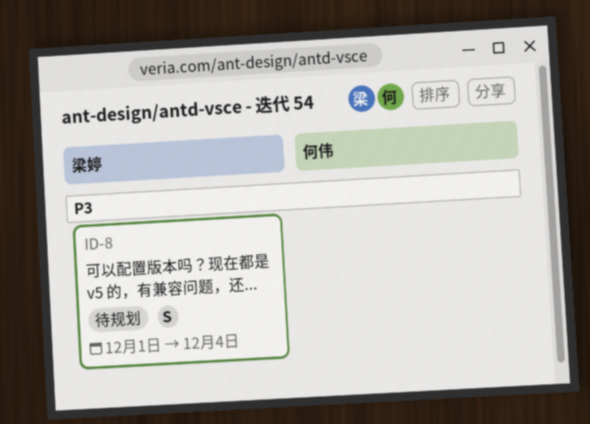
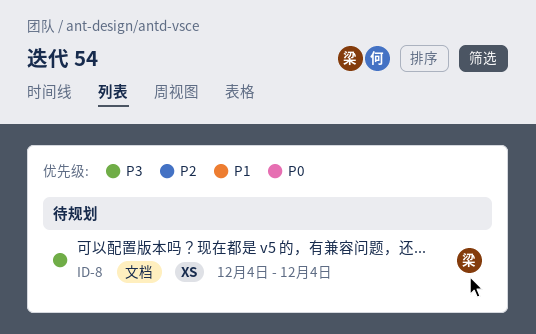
ID-8, estimate: S -> XS
ID-8, start: Dec 1 -> Dec 4

